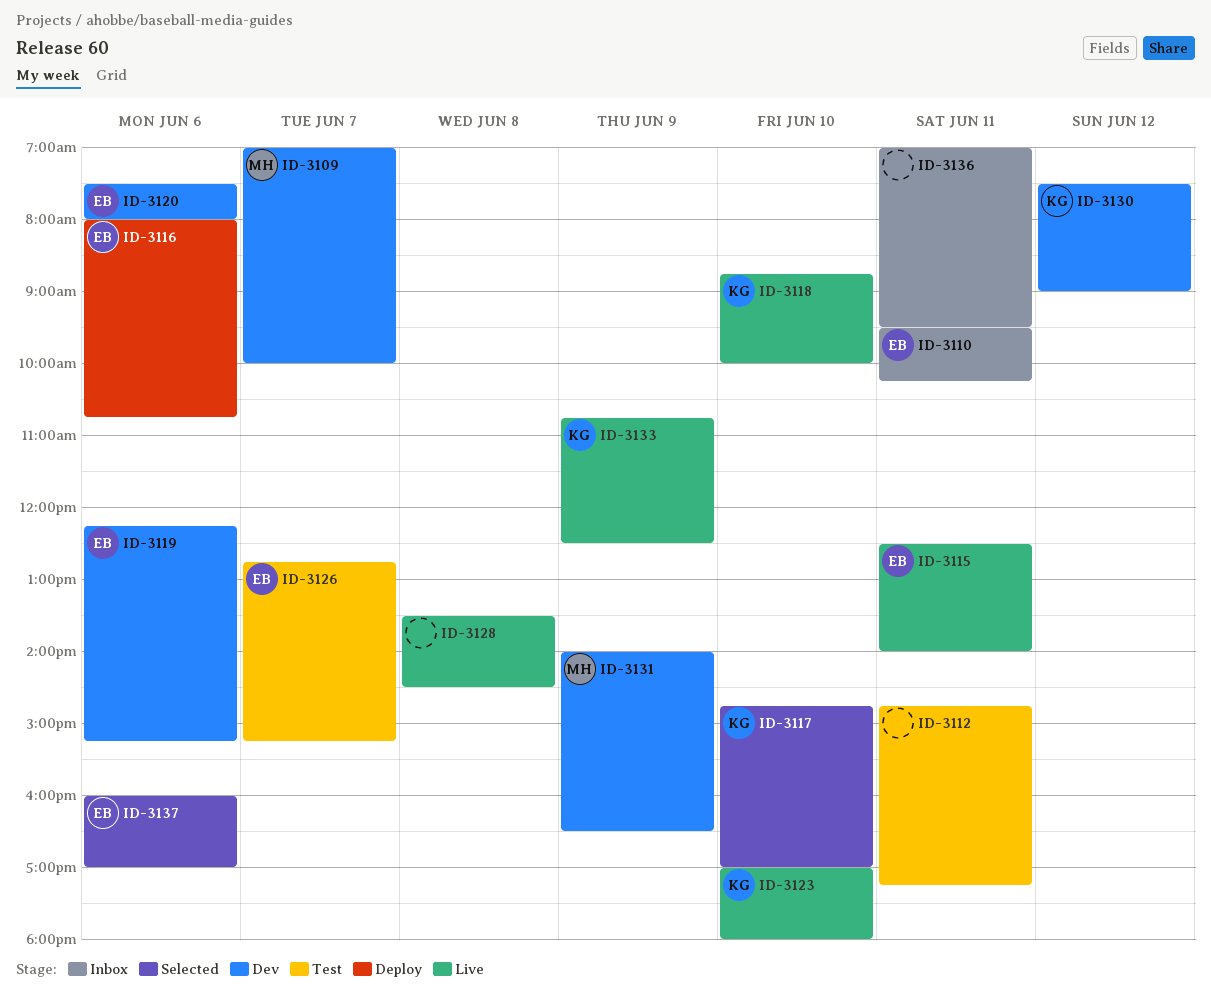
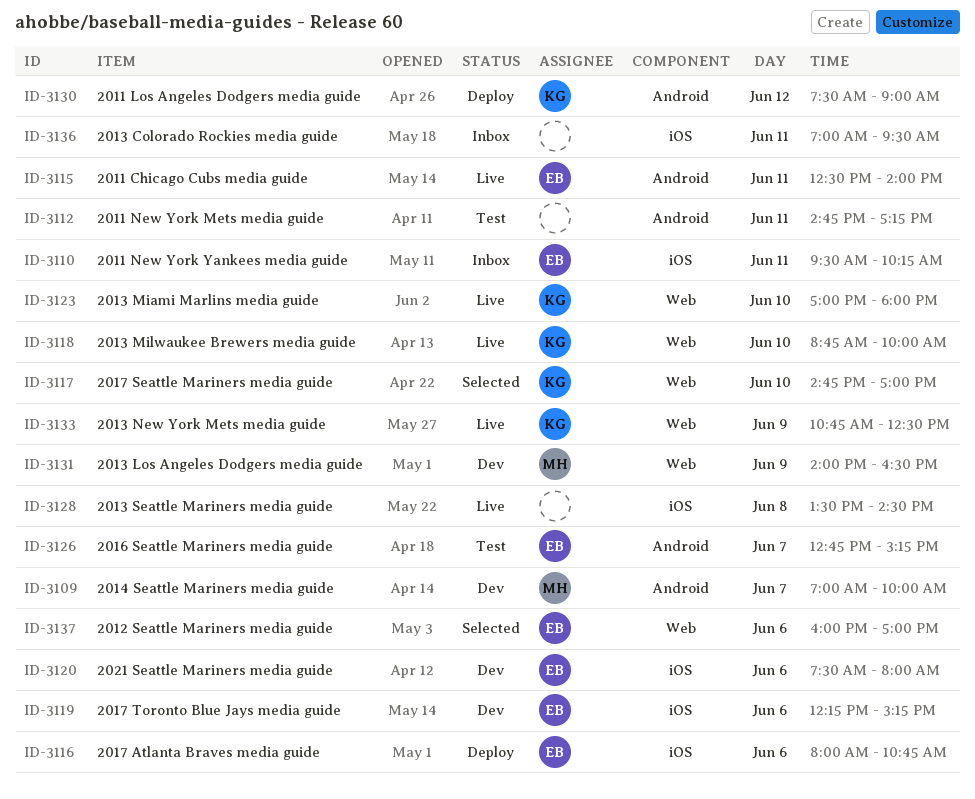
ID-3130, status: Dev -> Deploy

